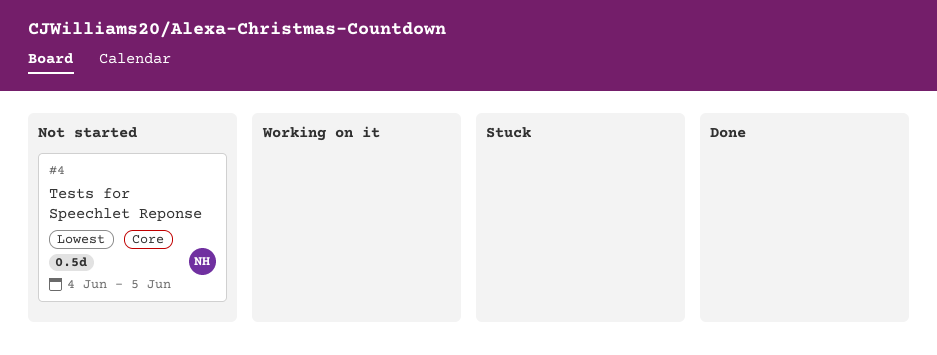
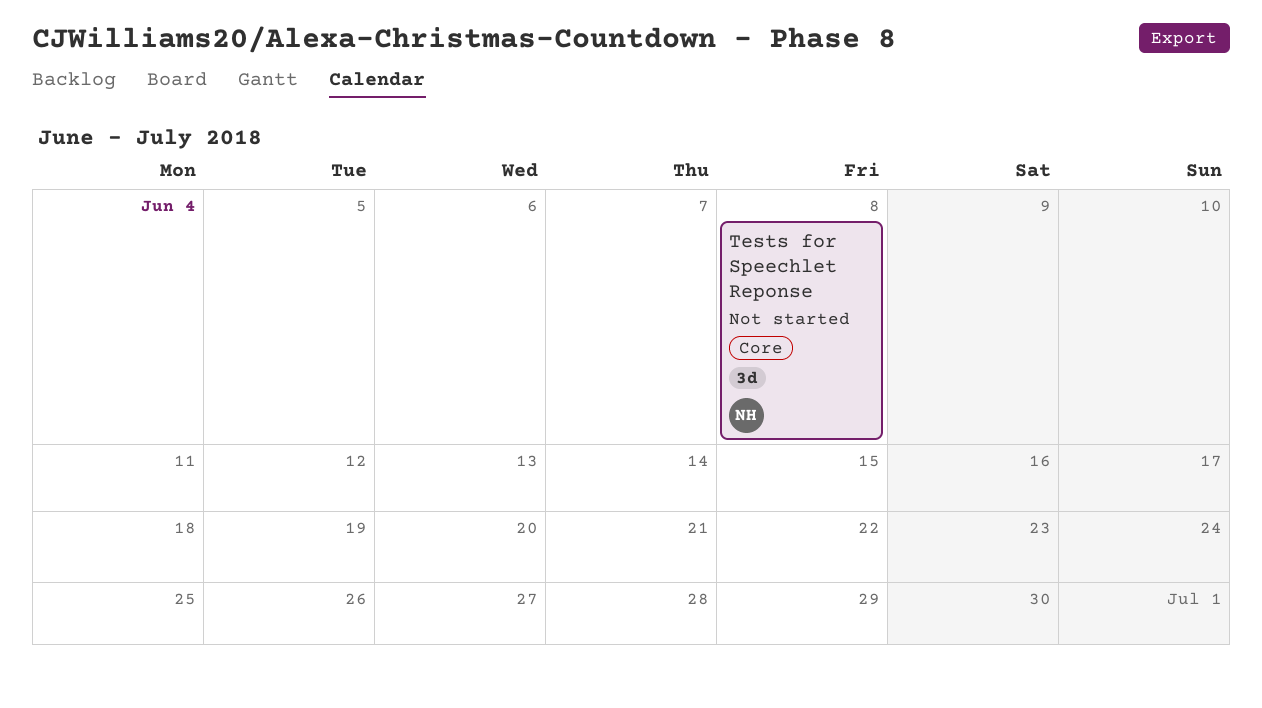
Tests for Speechlet Reponse, estimate: 0.5d -> 3d
Tests for Speechlet Reponse, due: Jun 5 -> Jun 8

